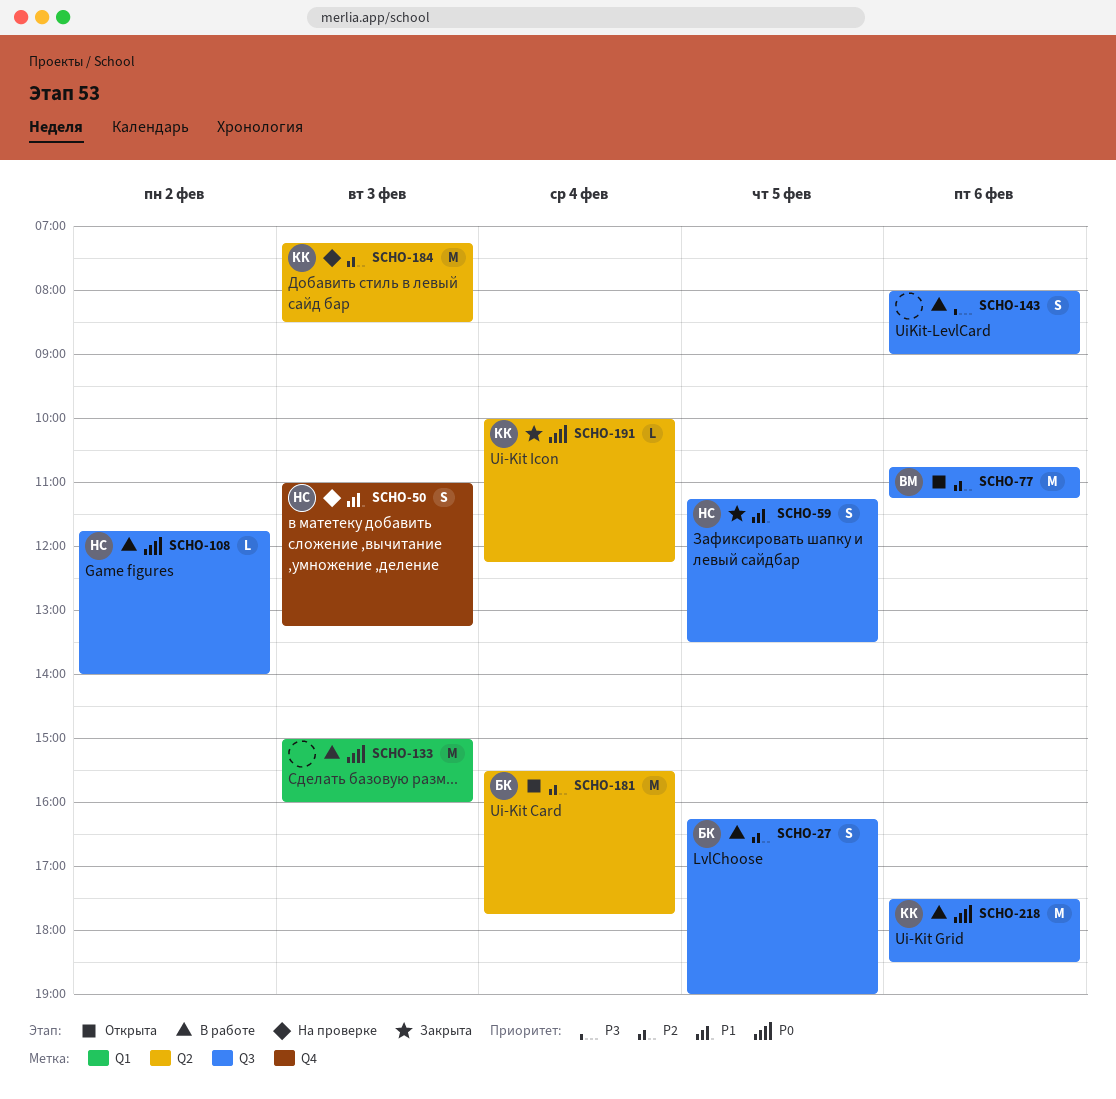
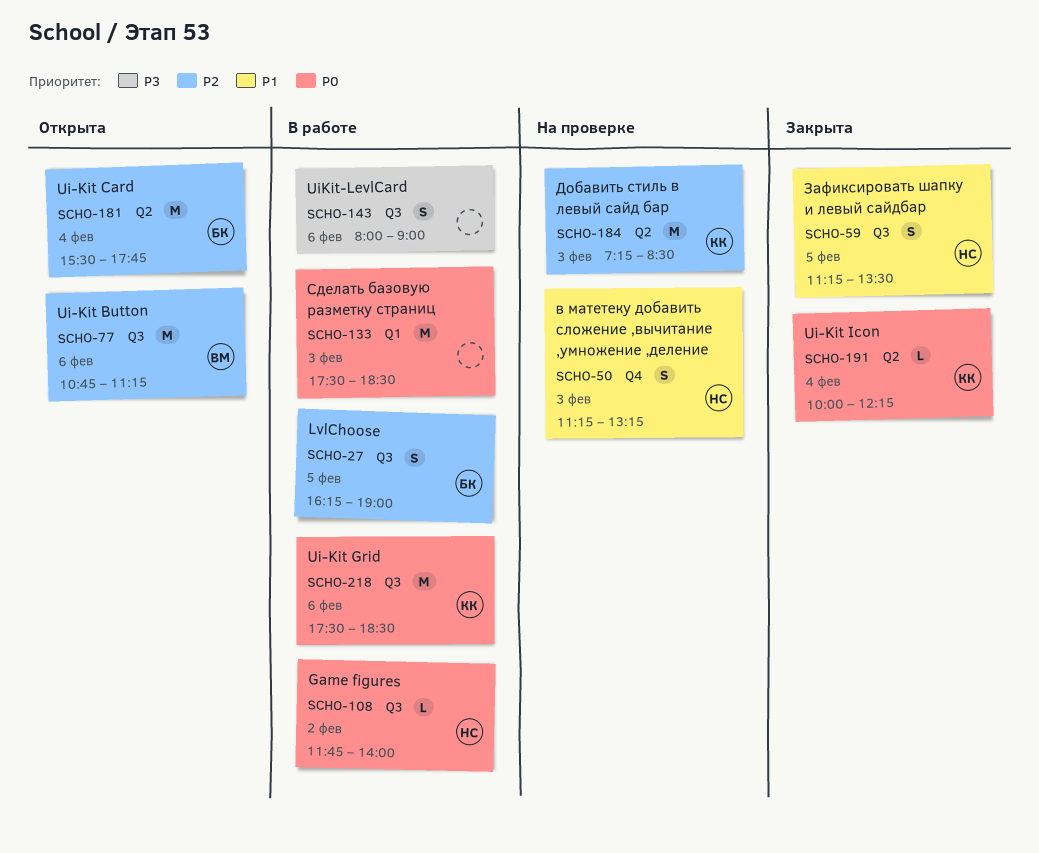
SCHO-50, begins: 11:00 -> 11:15
SCHO-133, begins: 15:00 -> 17:30
SCHO-133, ends: 16:00 -> 18:30

